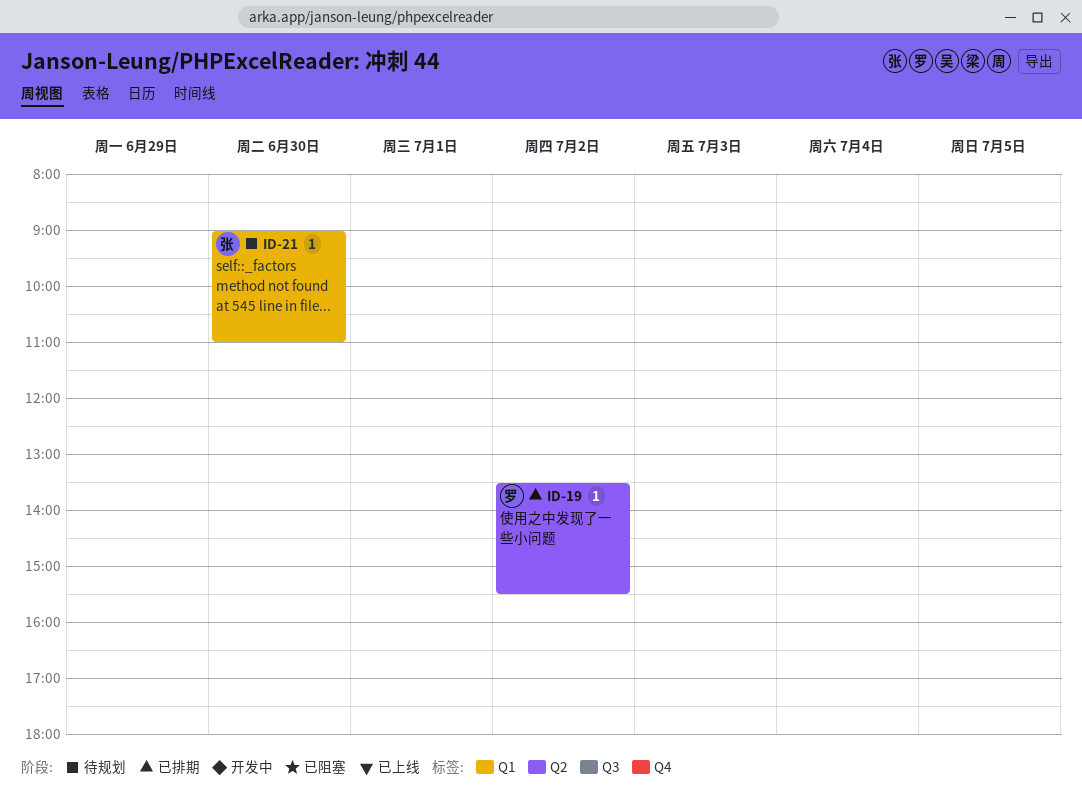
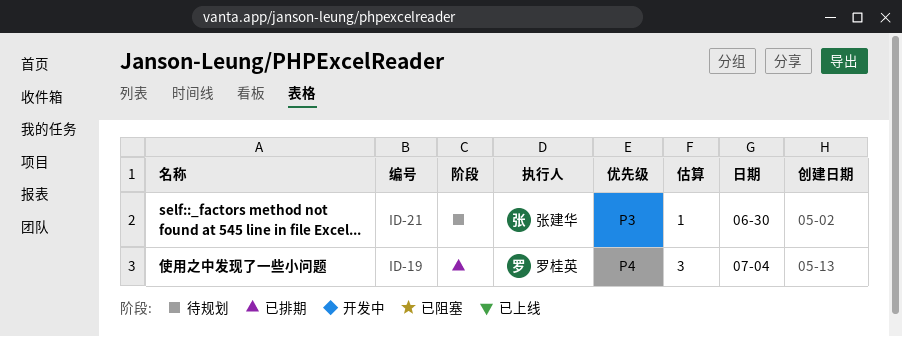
ID-19, estimate: 1 -> 3
ID-19, day: Jul 2 -> Jul 4

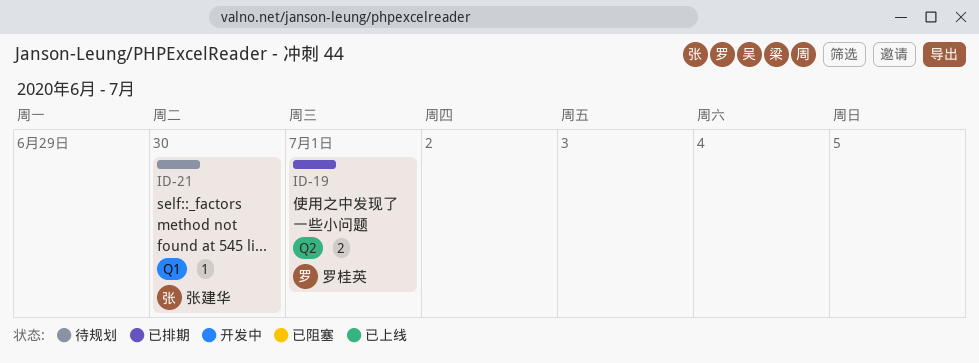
ID-19, estimate: 3 -> 2
ID-19, day: Jul 4 -> Jul 1

